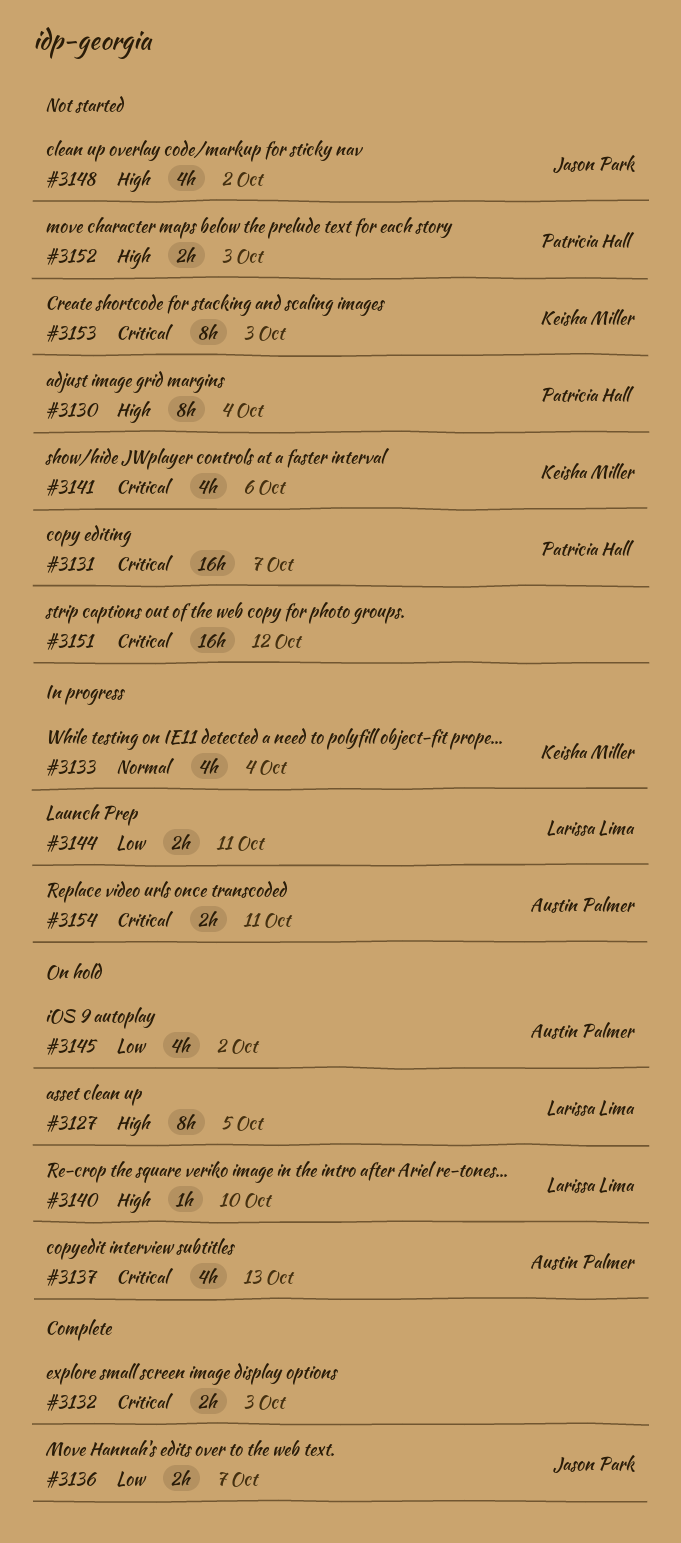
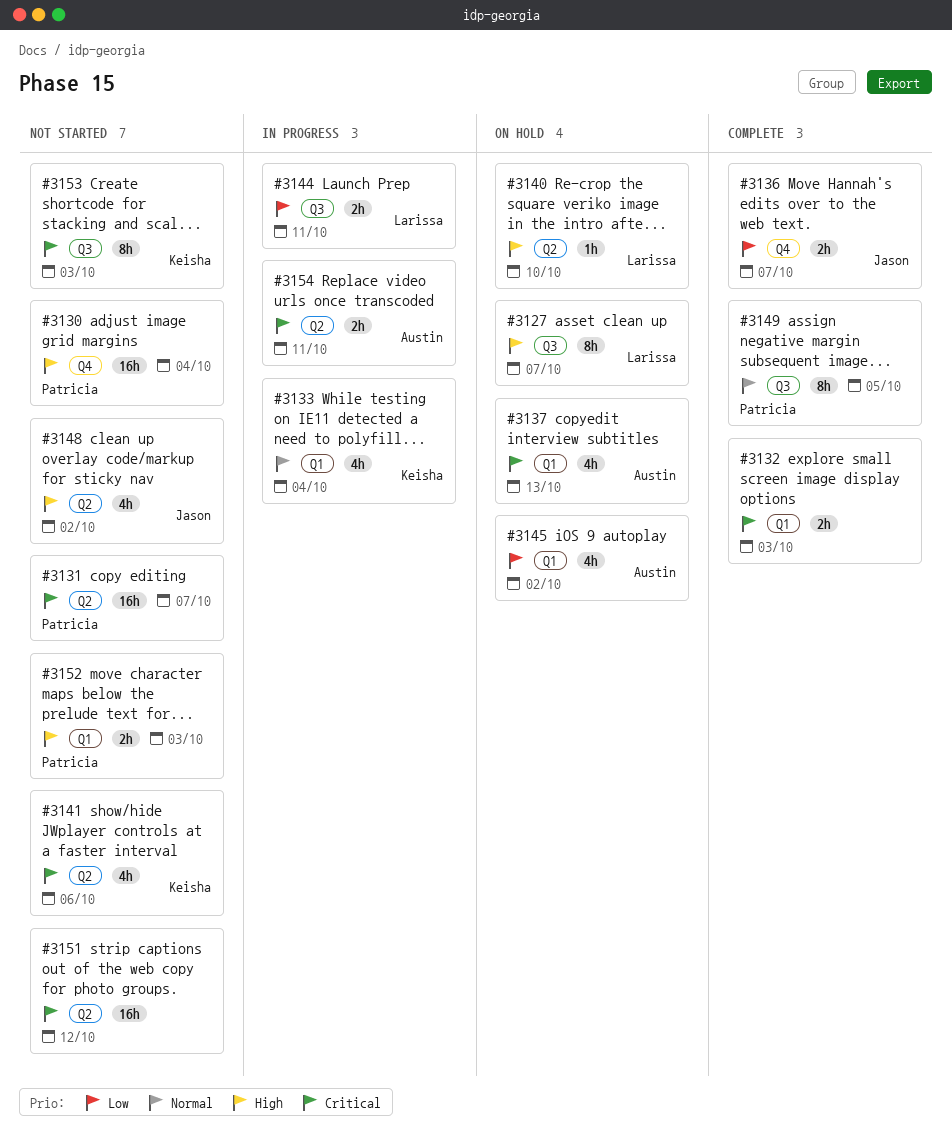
#3127, due: Oct 5 -> Oct 7
#3130, estimate: 8h -> 16h
#3149: none -> present

